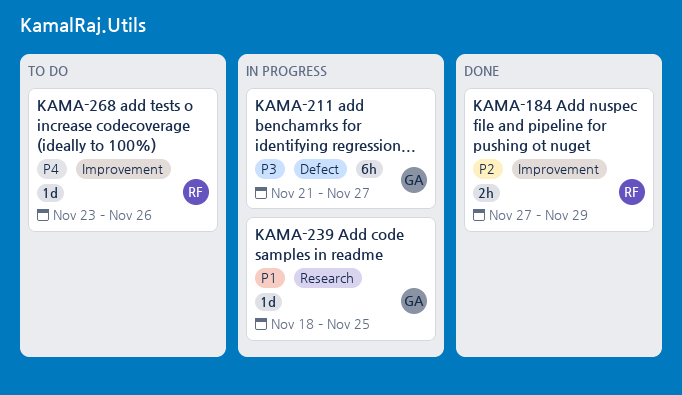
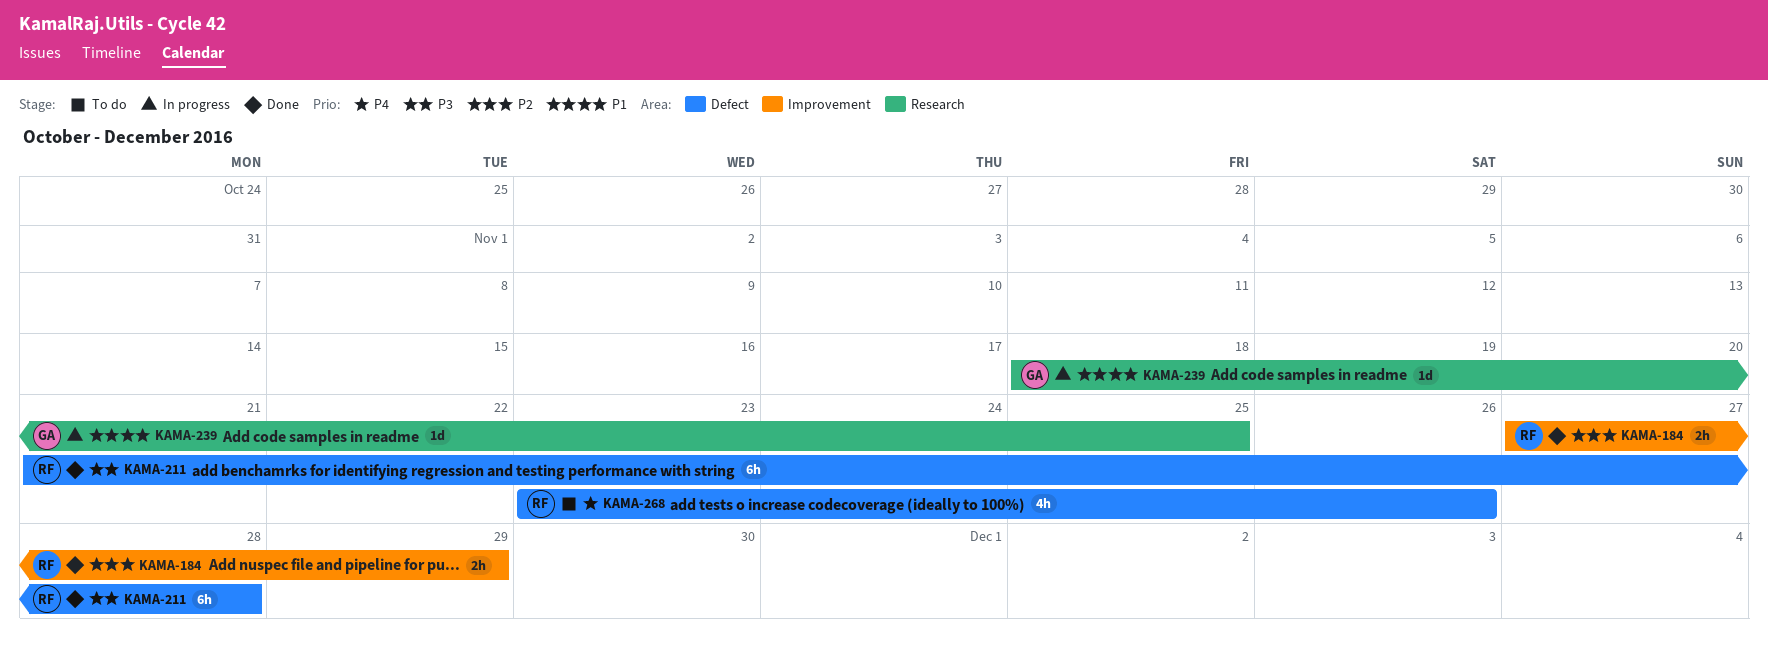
KAMA-211, status: In progress -> Done
KAMA-211, owner: GA -> RF
KAMA-211, due: Nov 27 -> Nov 28
KAMA-268, label: Improvement -> Defect
KAMA-268, estimate: 1d -> 4h

